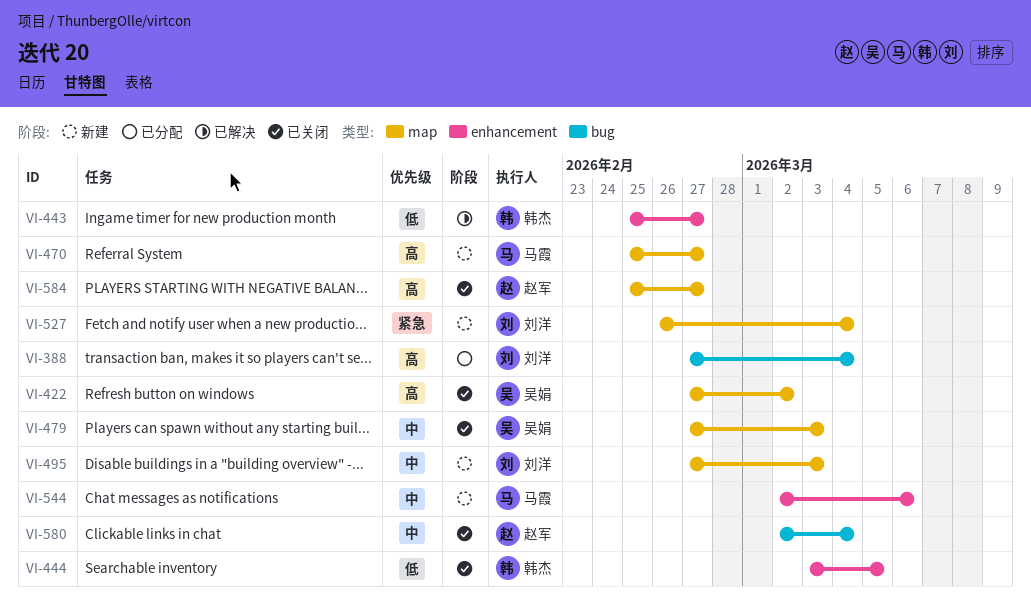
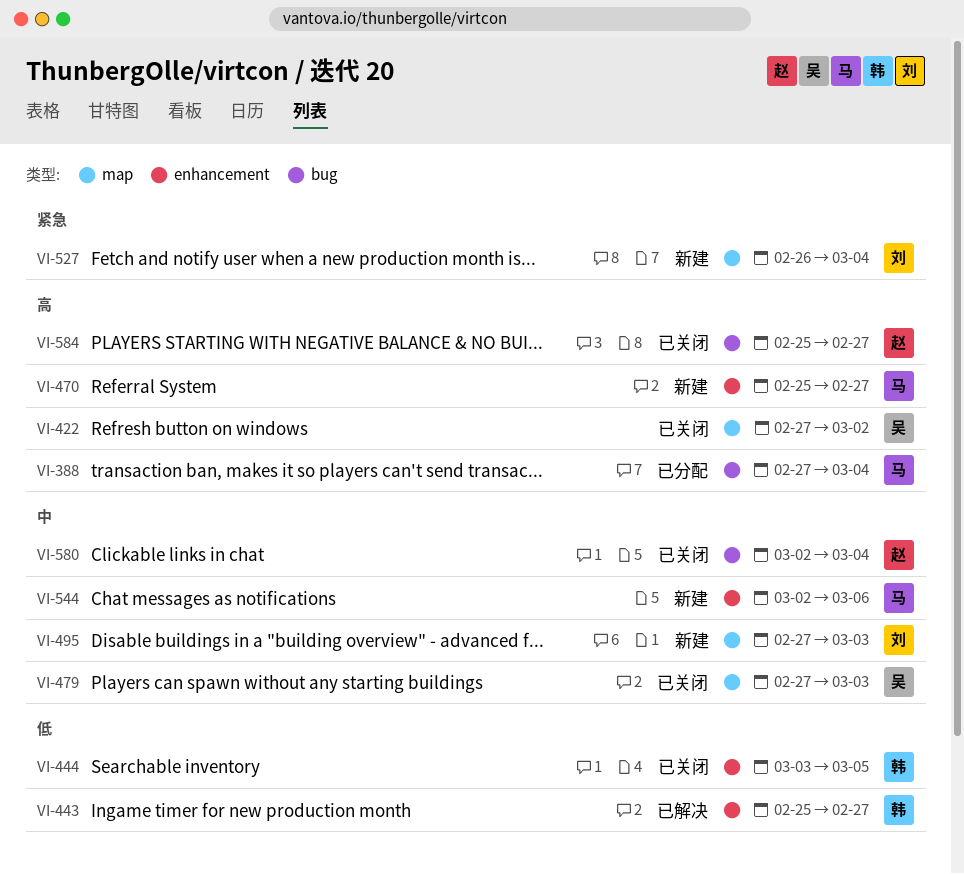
VI-388, owner: 刘洋 -> 马霞
VI-470, label: map -> enhancement
VI-584, label: map -> bug

